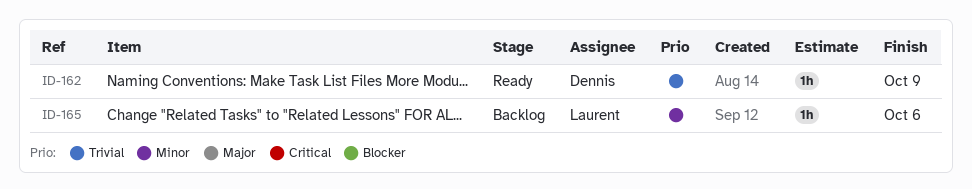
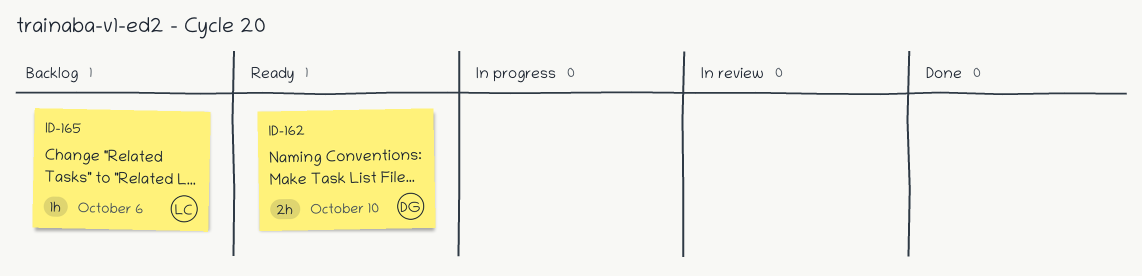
ID-162, estimate: 1h -> 2h
ID-162, due: Oct 9 -> Oct 10

